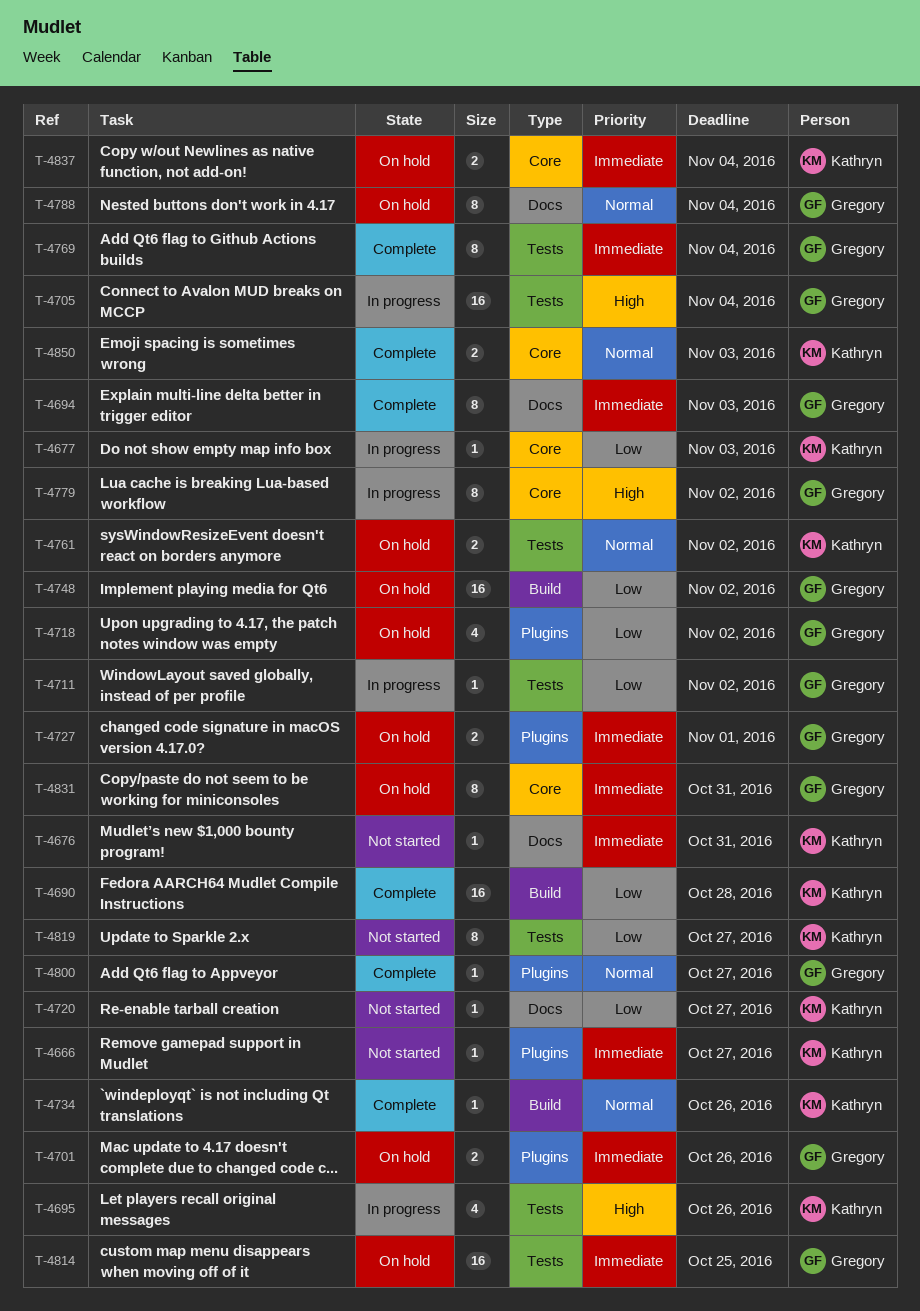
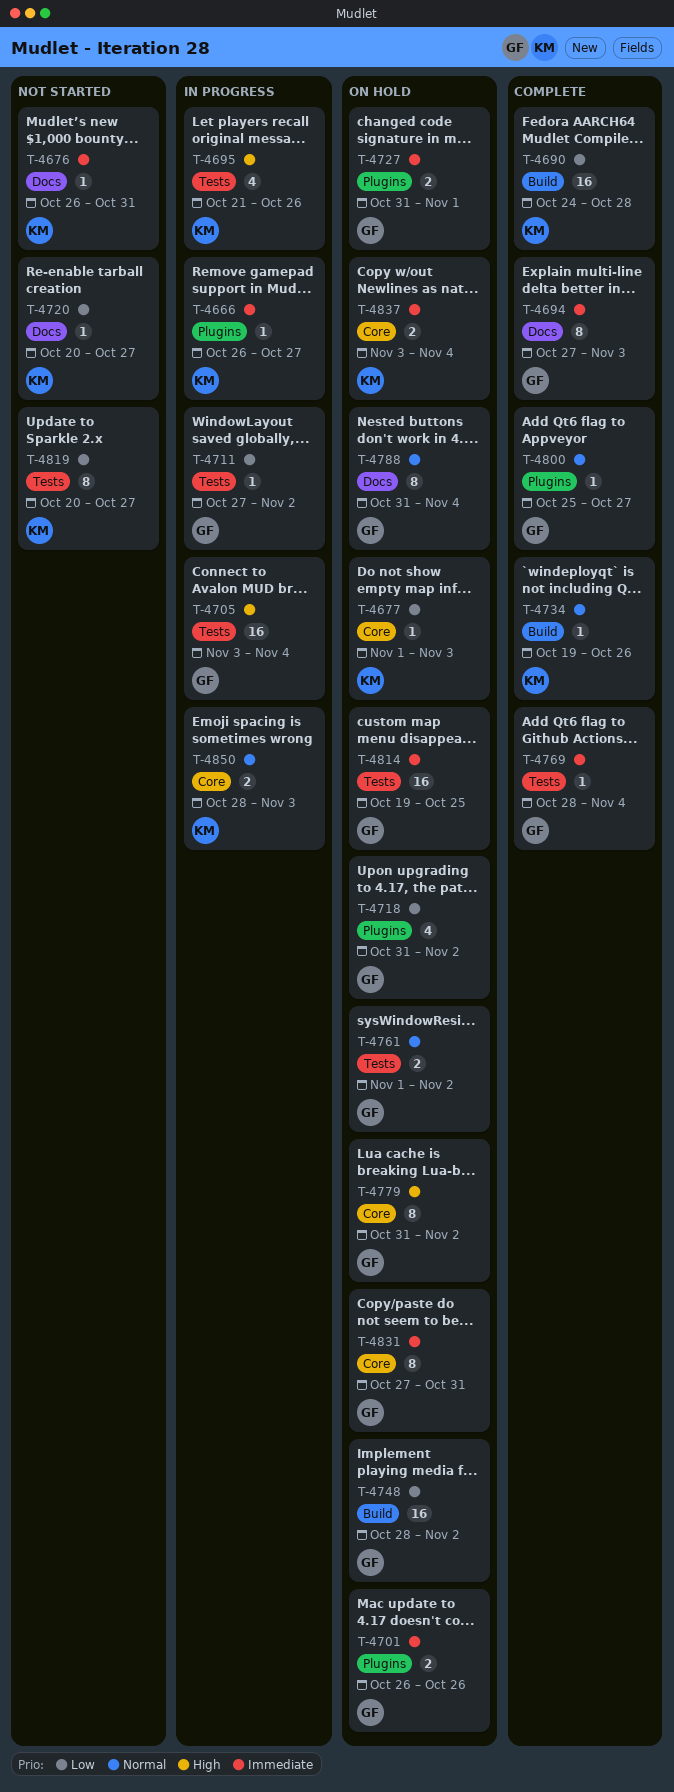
T-4666, status: Not started -> In progress
T-4677, status: In progress -> On hold
T-4761, owner: Kathryn -> Gregory
T-4769, estimate: 8 -> 1
T-4779, status: In progress -> On hold
T-4850, status: Complete -> In progress

